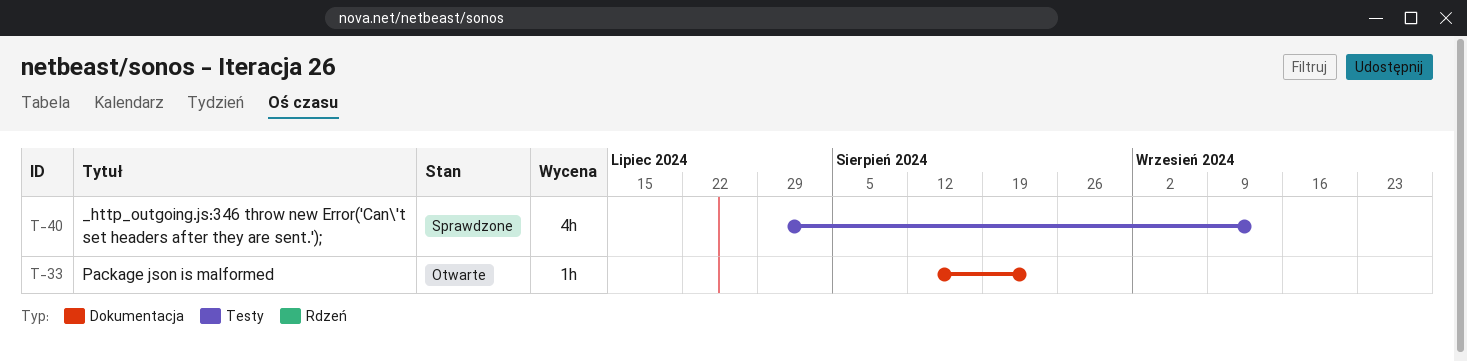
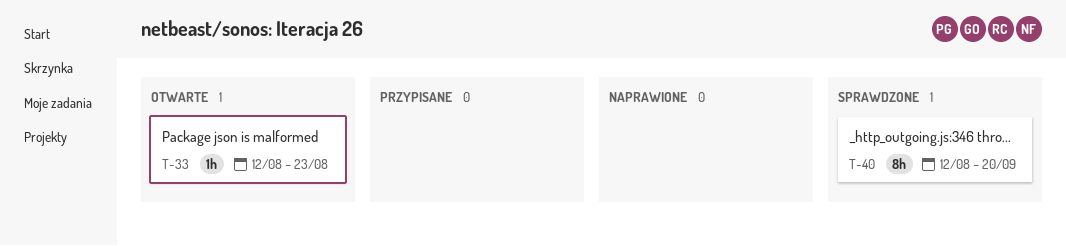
T-40, estimate: 4h -> 8h
T-40, start: Jul 29 -> Aug 12
T-40, due: Sep 13 -> Sep 20

